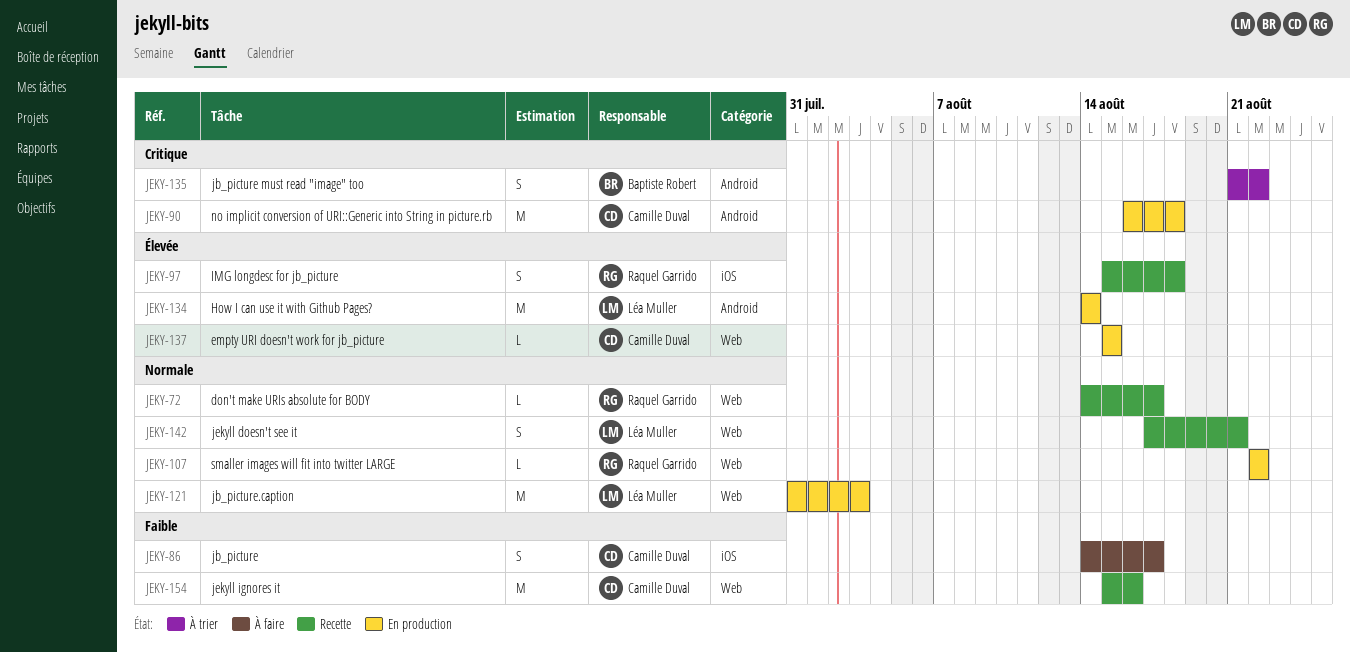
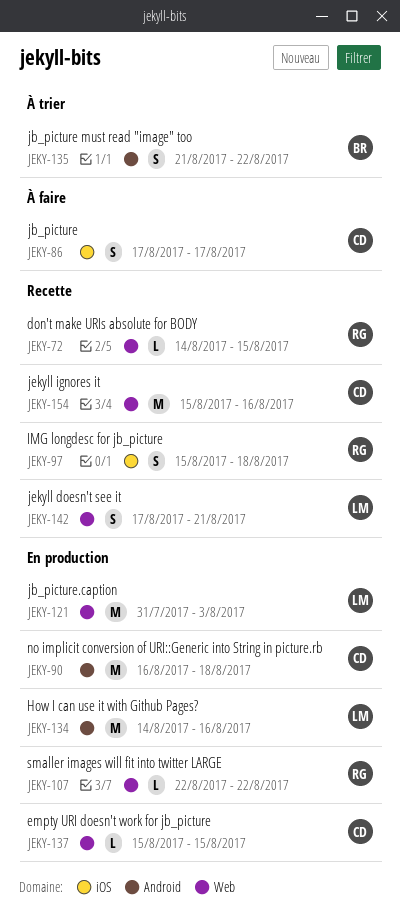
JEKY-72, due: Aug 17 -> Aug 15
JEKY-86, start: Aug 14 -> Aug 17
JEKY-134, due: Aug 14 -> Aug 16

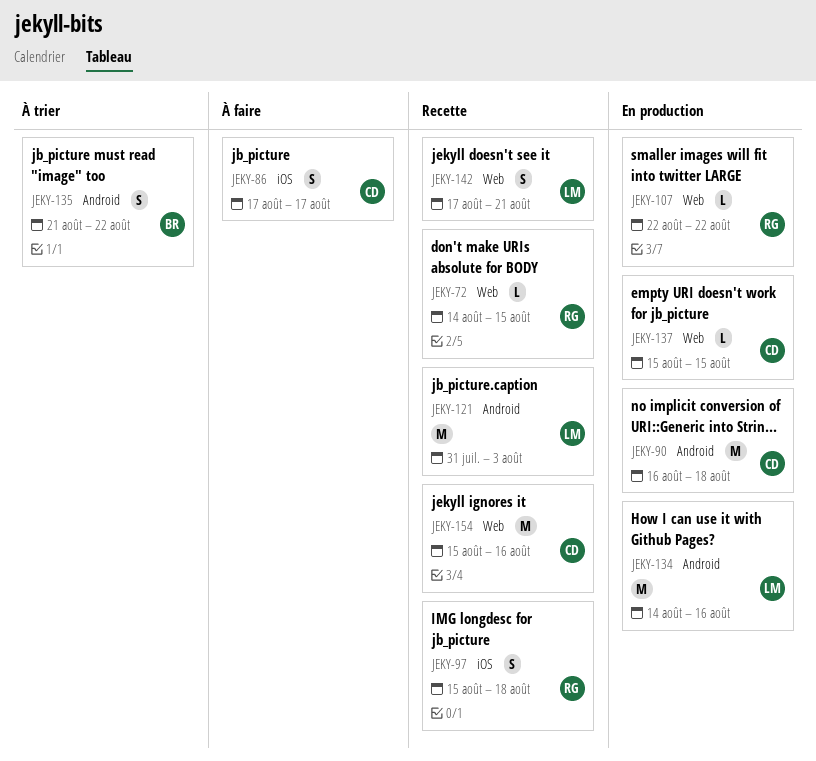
JEKY-121, status: En production -> Recette
JEKY-121, label: Web -> Android

